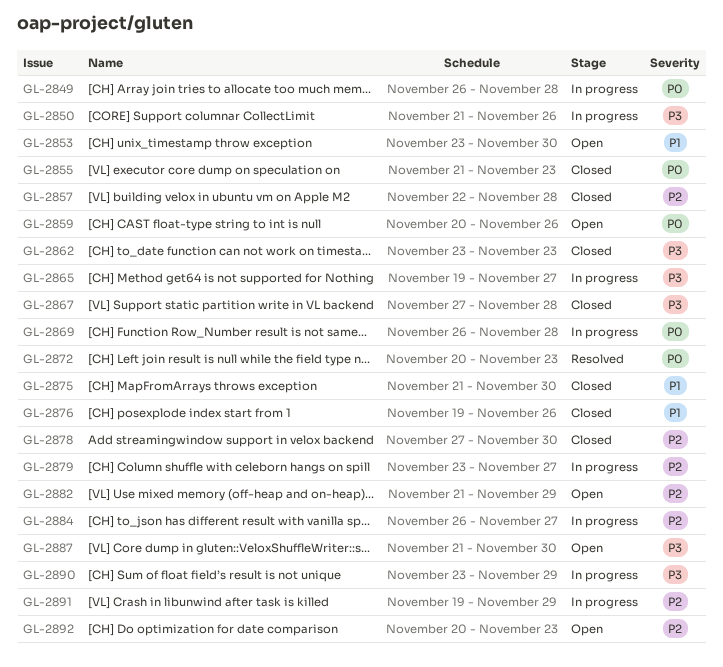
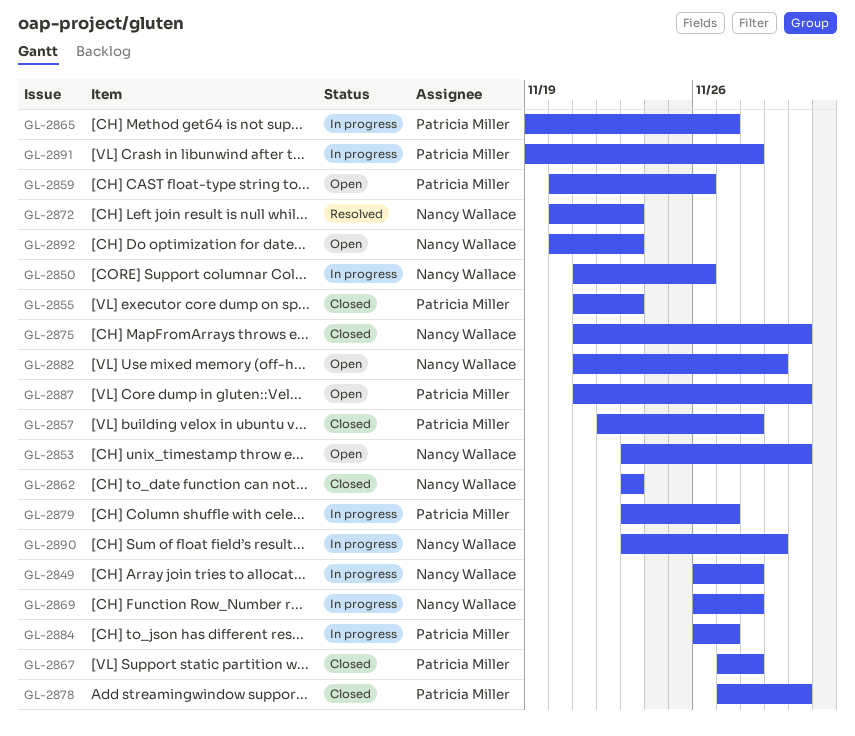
GL-2876: present -> none
GL-2891, due: Nov 29 -> Nov 28

